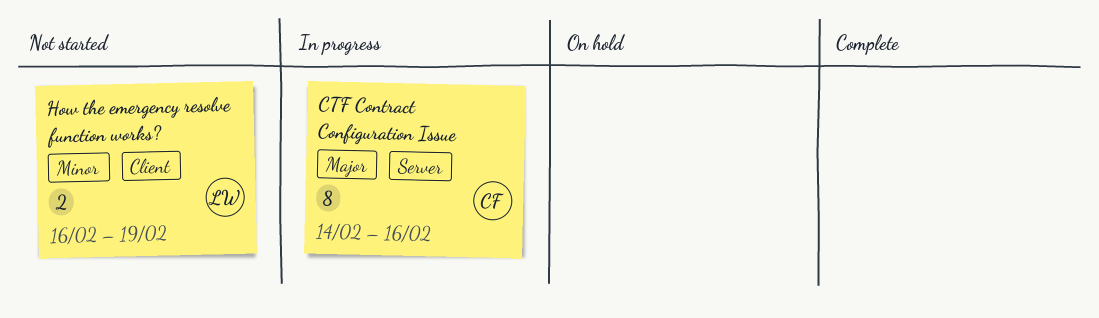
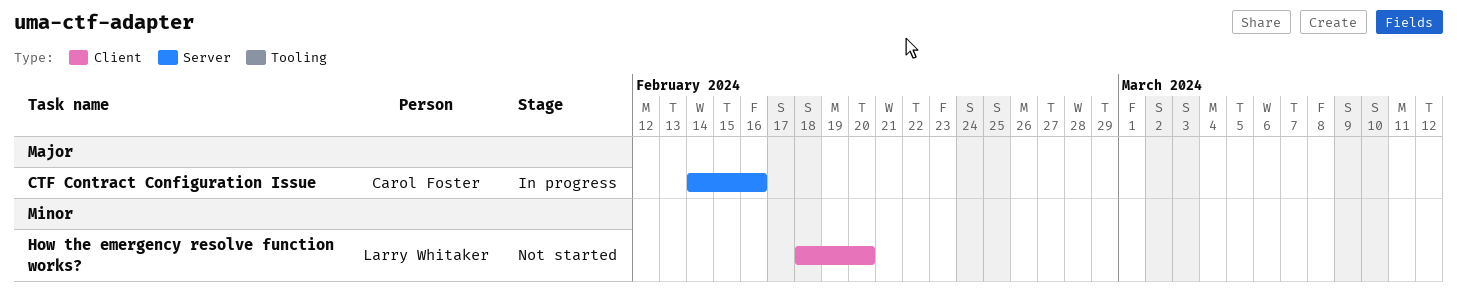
How the emergency resolve function works?, start: Feb 16 -> Feb 18
How the emergency resolve function works?, due: Feb 19 -> Feb 20

